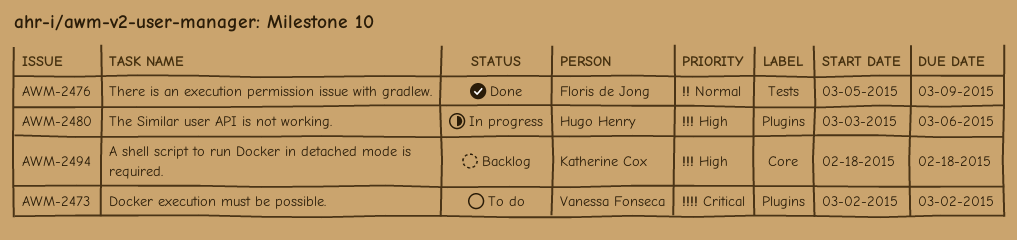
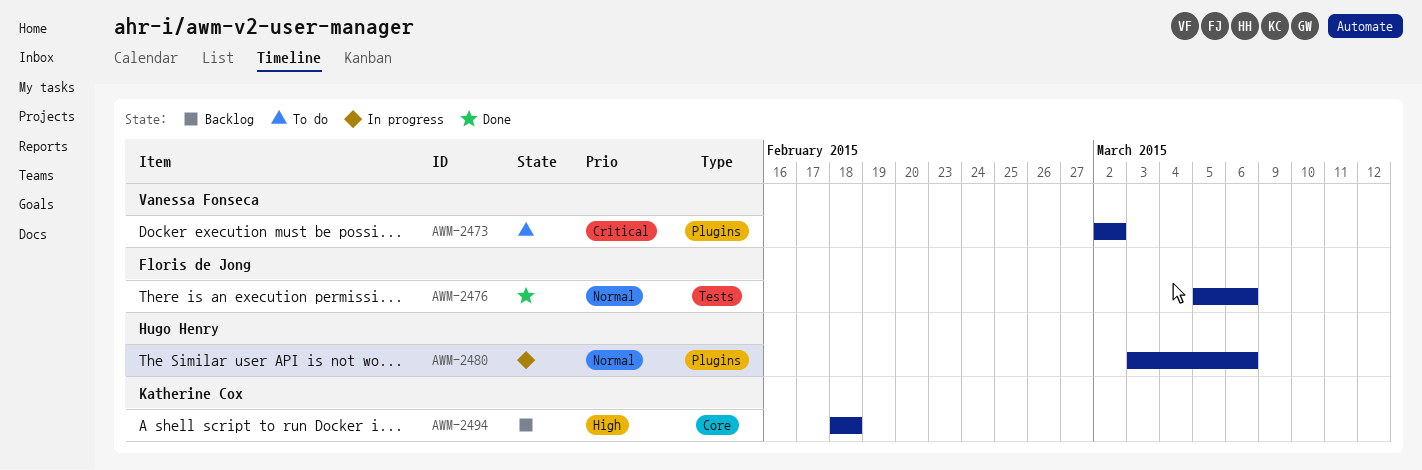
AWM-2476, due: Mar 9 -> Mar 6
AWM-2480, priority: High -> Normal

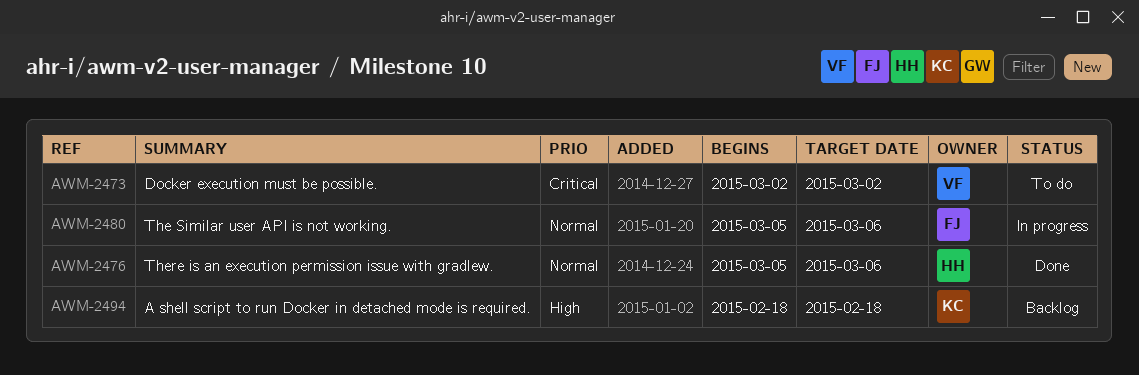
AWM-2476, owner: Floris de Jong -> Hugo Henry
AWM-2480, owner: Hugo Henry -> Floris de Jong
AWM-2480, start: Mar 3 -> Mar 5

